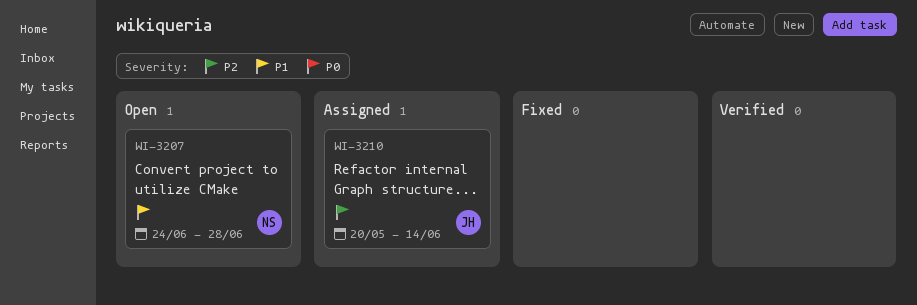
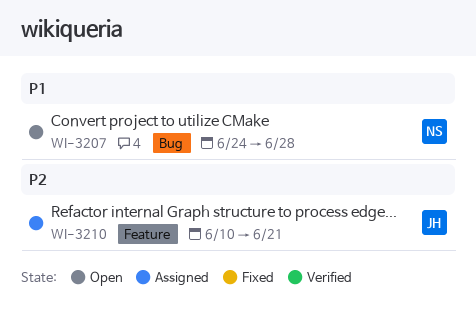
WI-3210, start: May 20 -> Jun 10
WI-3210, due: Jun 14 -> Jun 21

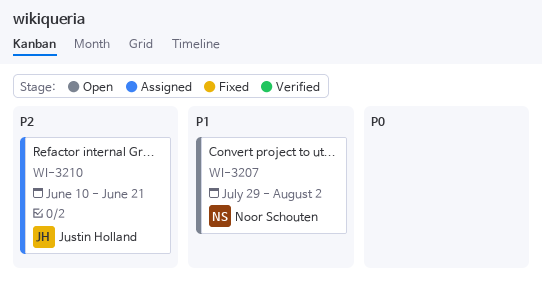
WI-3207, start: Jun 24 -> Jul 29
WI-3207, due: Jun 28 -> Aug 2

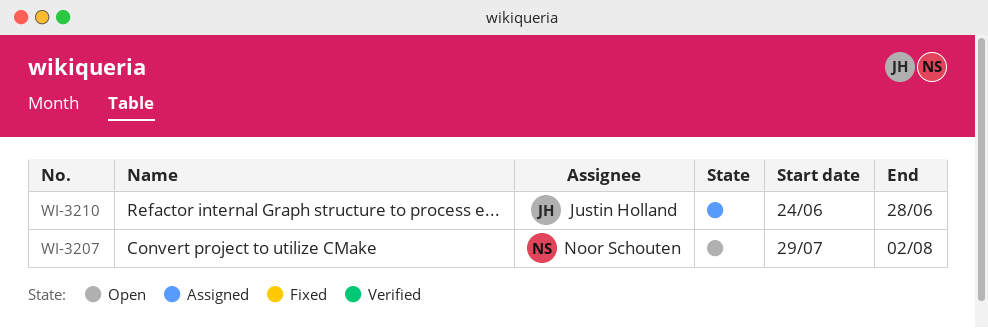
WI-3210, start: Jun 10 -> Jun 24
WI-3210, due: Jun 21 -> Jun 28

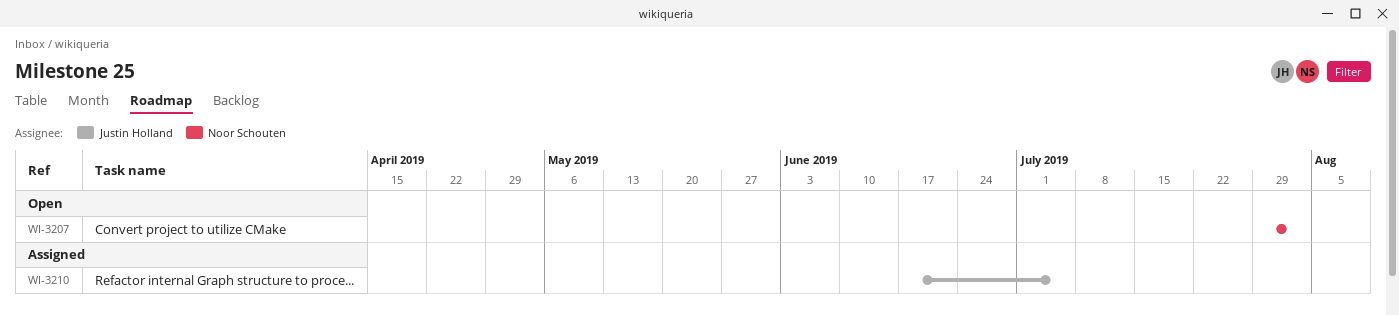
WI-3210, start: Jun 24 -> Jun 17
WI-3210, due: Jun 28 -> Jul 5

